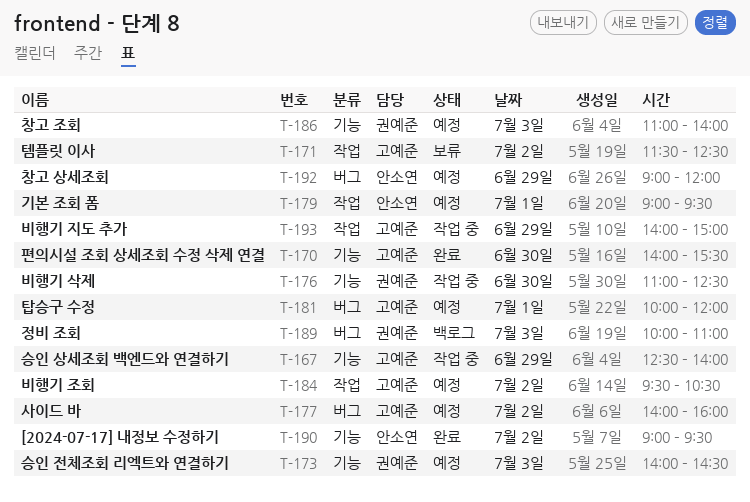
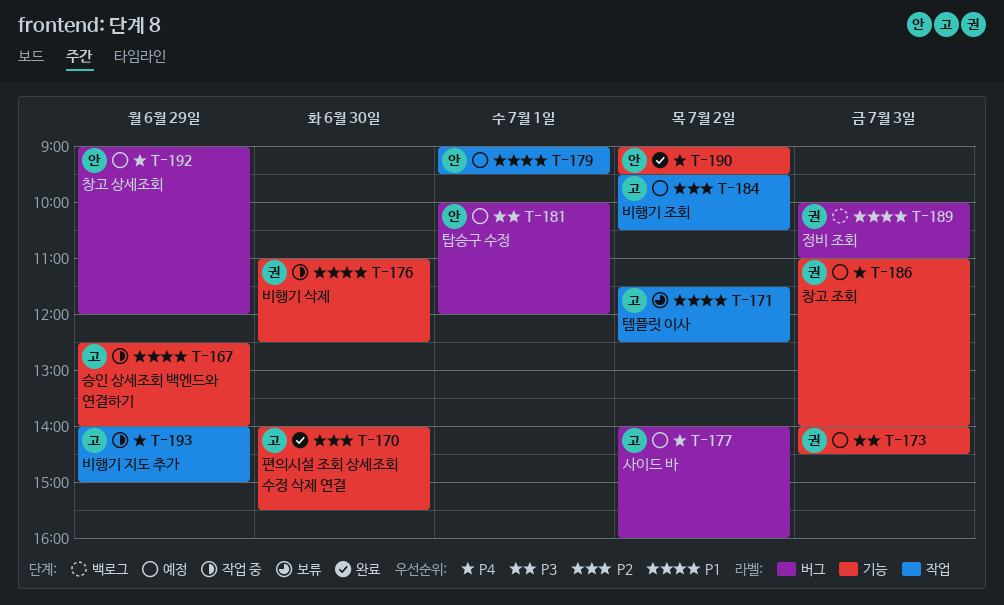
T-181, owner: 고예준 -> 안소연

